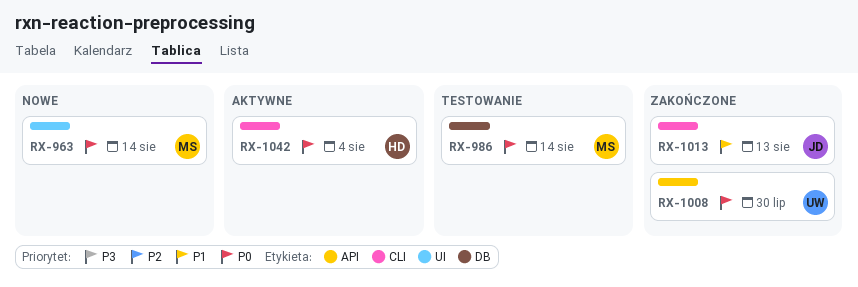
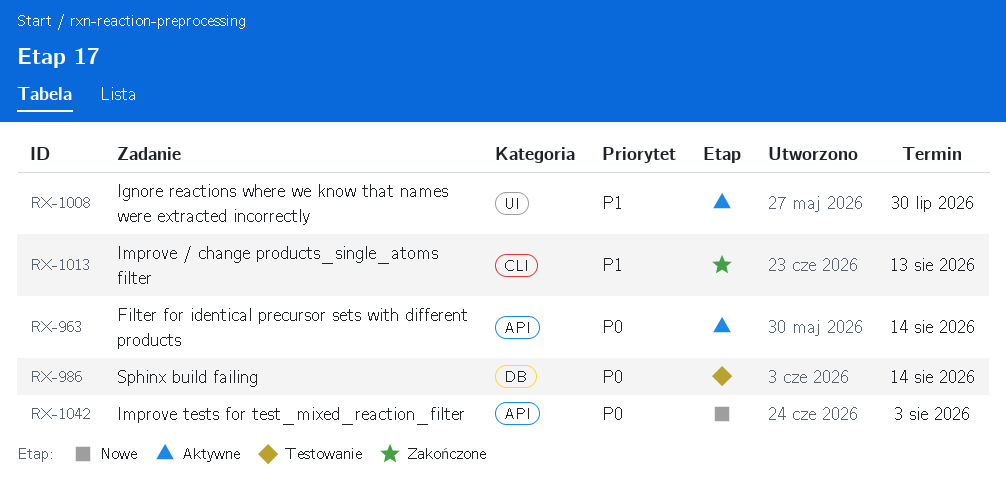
RX-963, status: Nowe -> Aktywne
RX-963, label: UI -> API
RX-1008, status: Zakończone -> Aktywne
RX-1008, priority: P0 -> P1
RX-1008, label: API -> UI
RX-1042, status: Aktywne -> Nowe
RX-1042, label: CLI -> API
RX-1042, due: Aug 4 -> Aug 3

